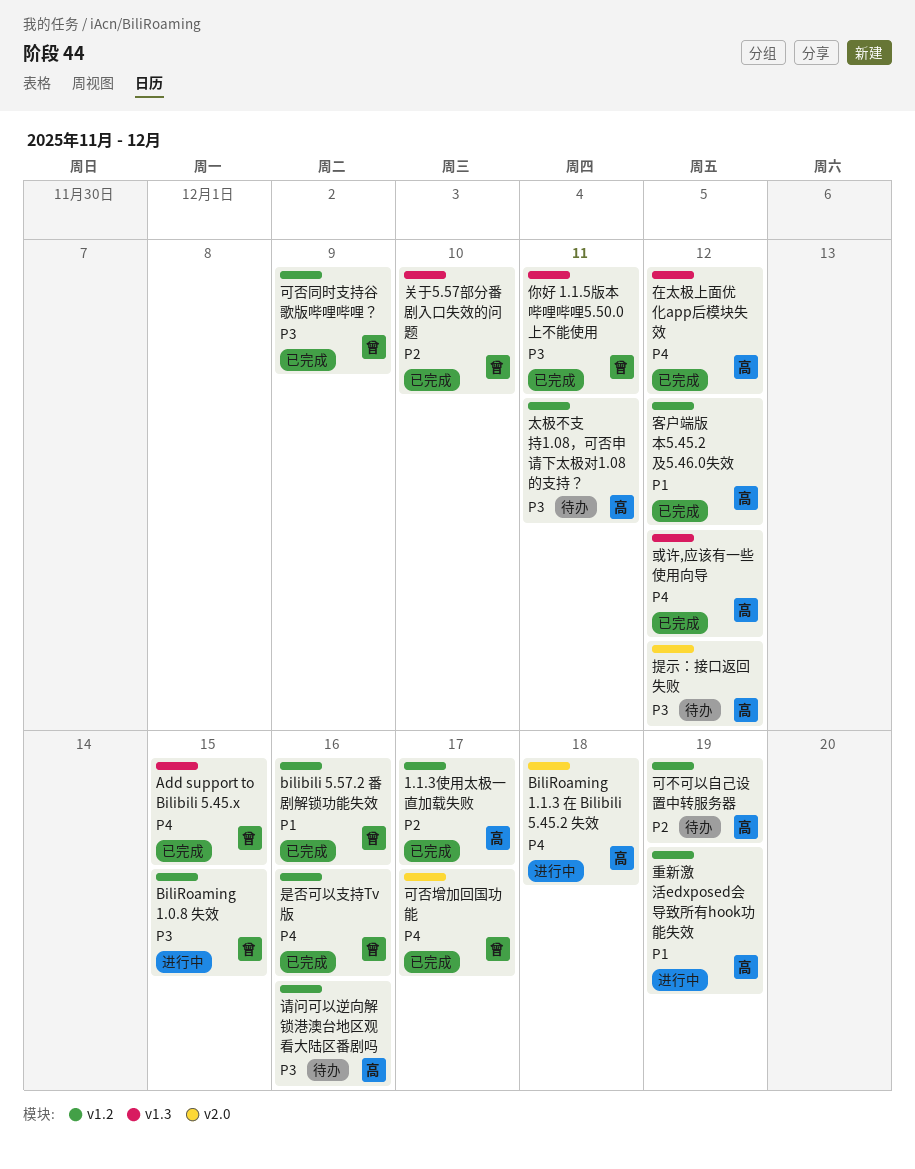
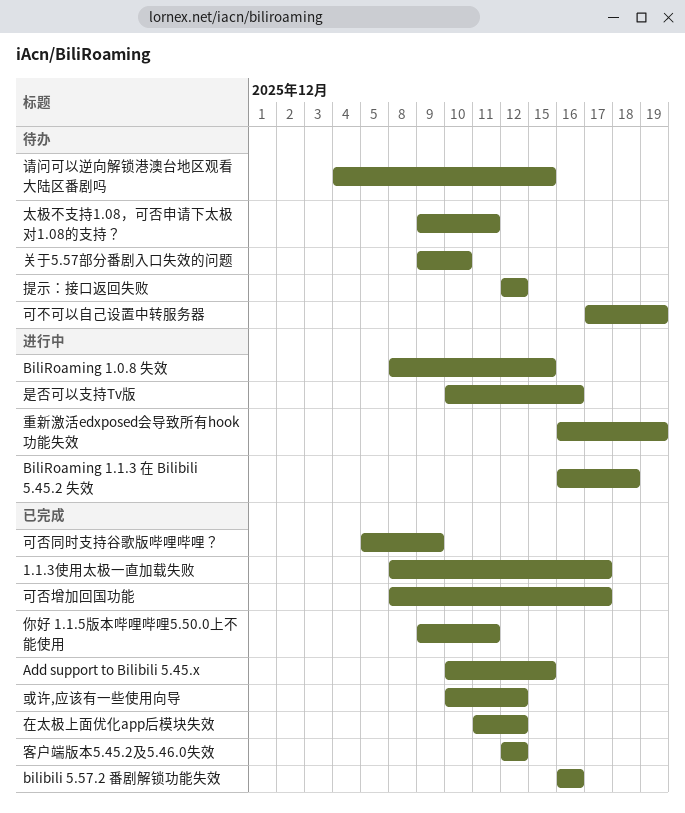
关于5.57部分番剧入口失效的问题, status: 已完成 -> 待办
是否可以支持Tv版, status: 已完成 -> 进行中
请问可以逆向解锁港澳台地区观看大陆区番剧吗, due: Dec 16 -> Dec 15

